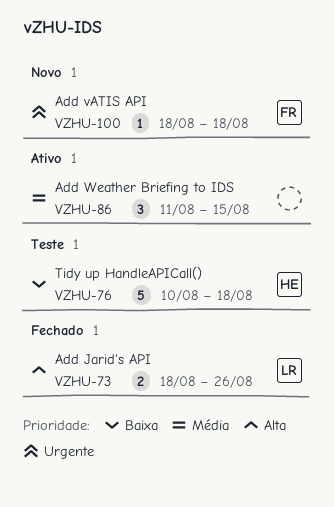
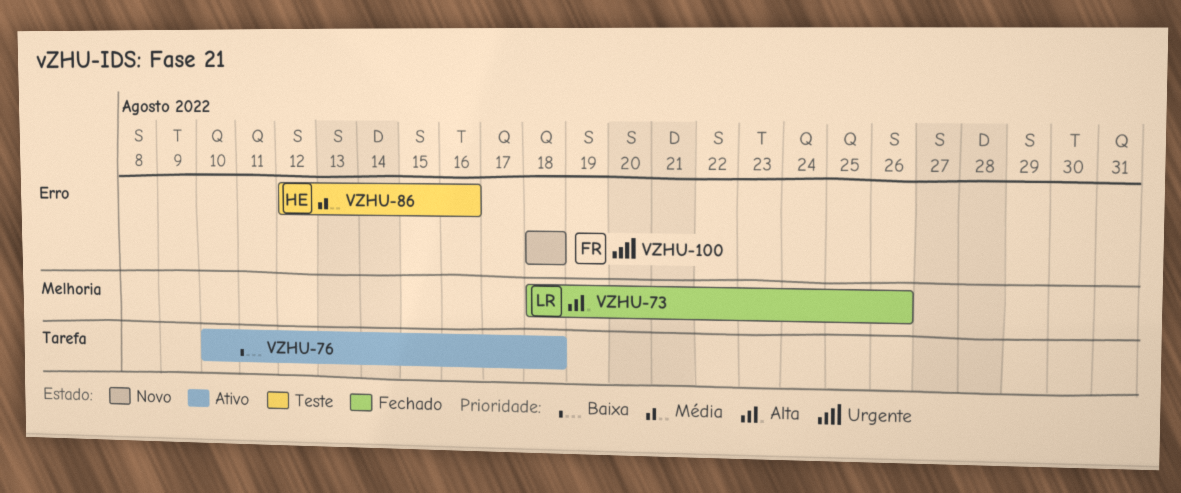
VZHU-76, status: Teste -> Ativo
VZHU-76, owner: HE -> none
VZHU-86, status: Ativo -> Teste
VZHU-86, owner: none -> HE
VZHU-86, start: Aug 11 -> Aug 12
VZHU-86, due: Aug 15 -> Aug 16

